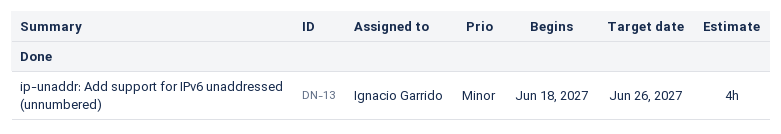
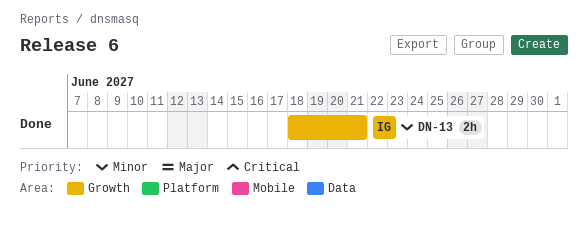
DN-13, estimate: 4h -> 2h
DN-13, due: Jun 26 -> Jun 21

